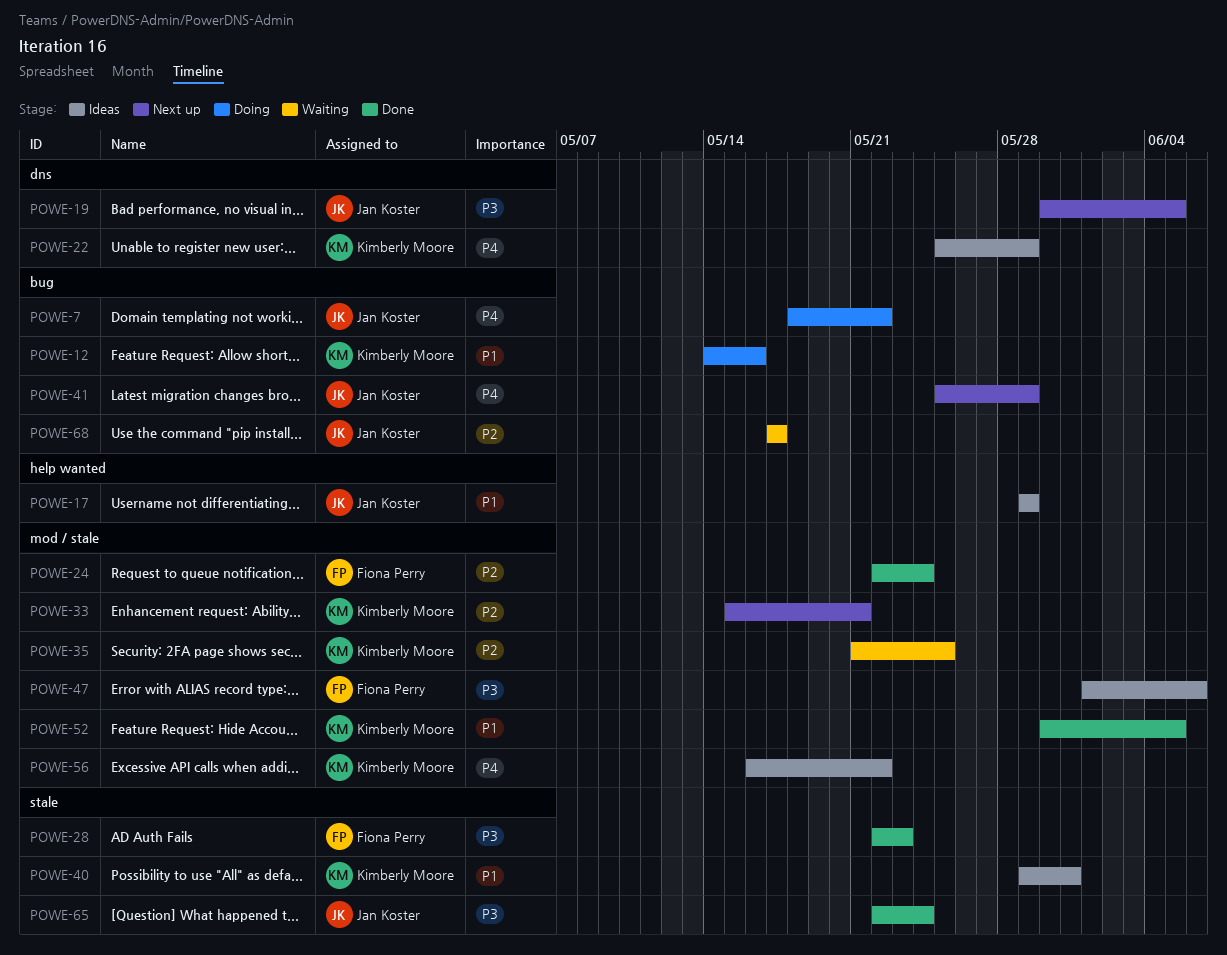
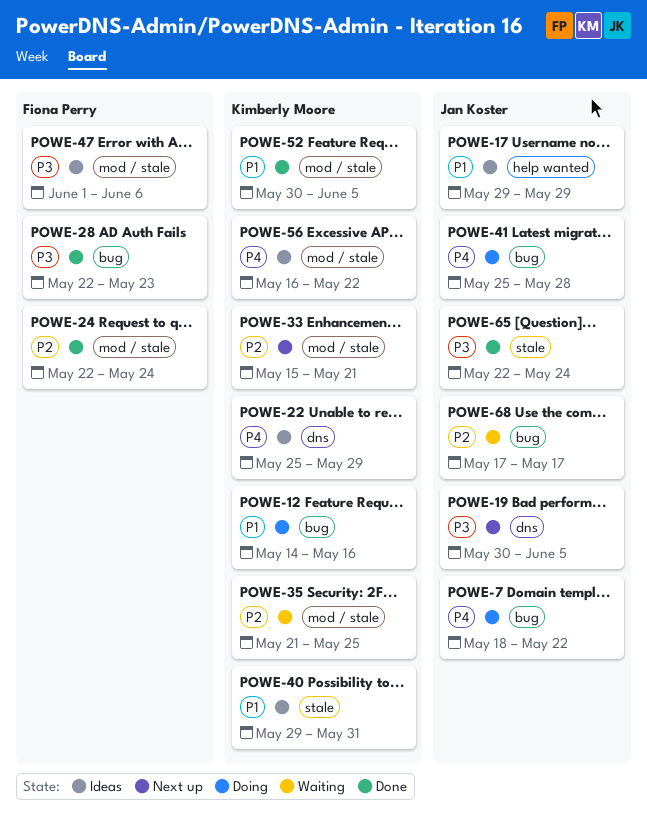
POWE-28, label: stale -> bug
POWE-41, status: Next up -> Doing
POWE-41, due: May 29 -> May 28

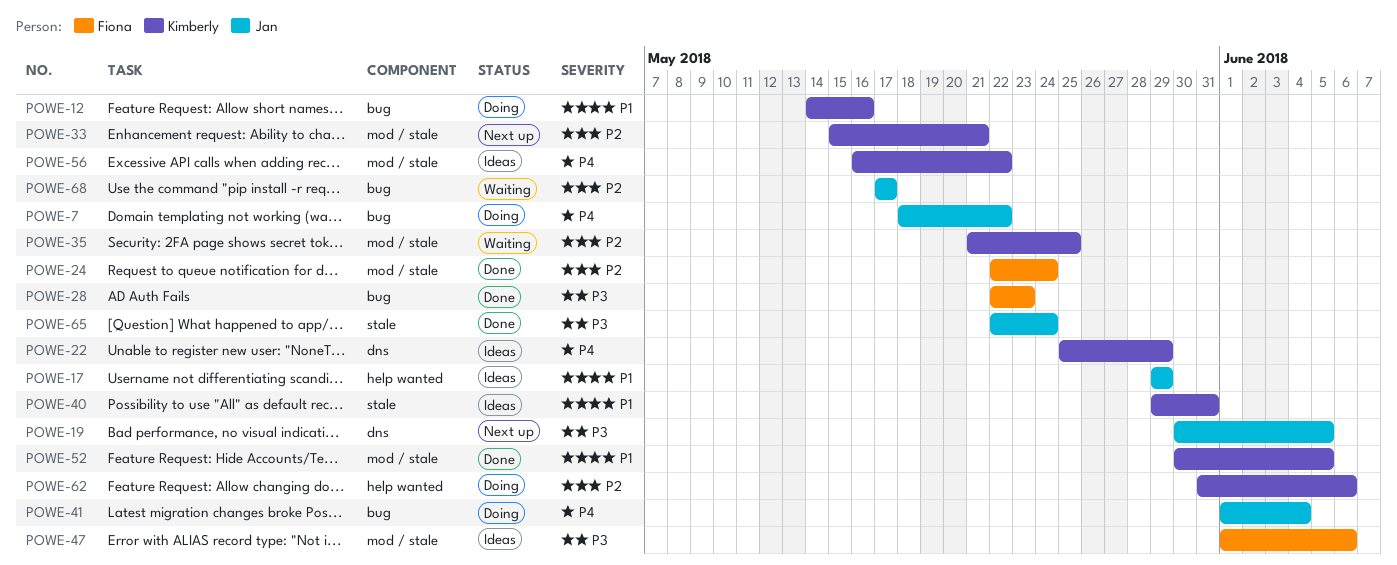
POWE-41, start: May 25 -> Jun 1
POWE-41, due: May 28 -> Jun 4
POWE-62: none -> present

